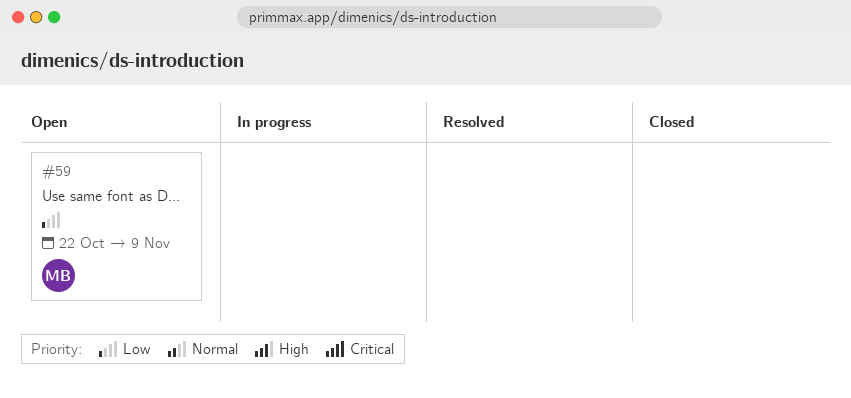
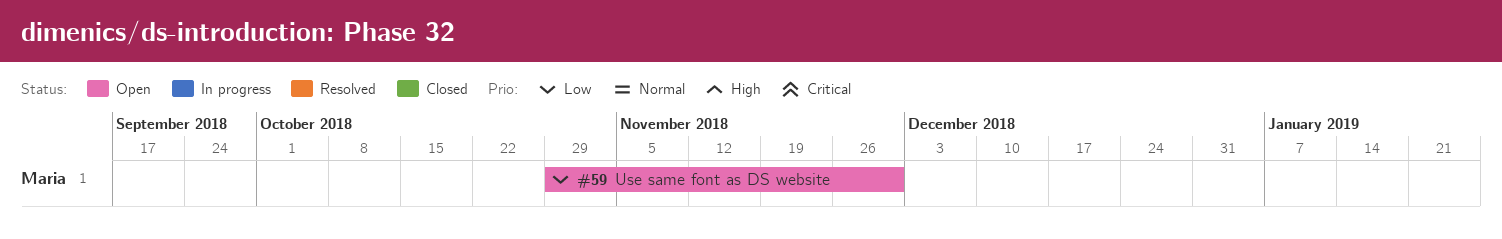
#59, start: Oct 22 -> Oct 29
#59, due: Nov 9 -> Nov 30

